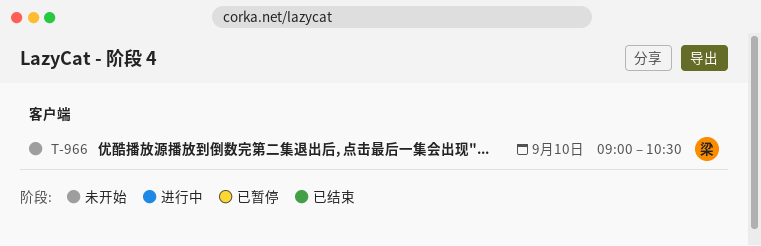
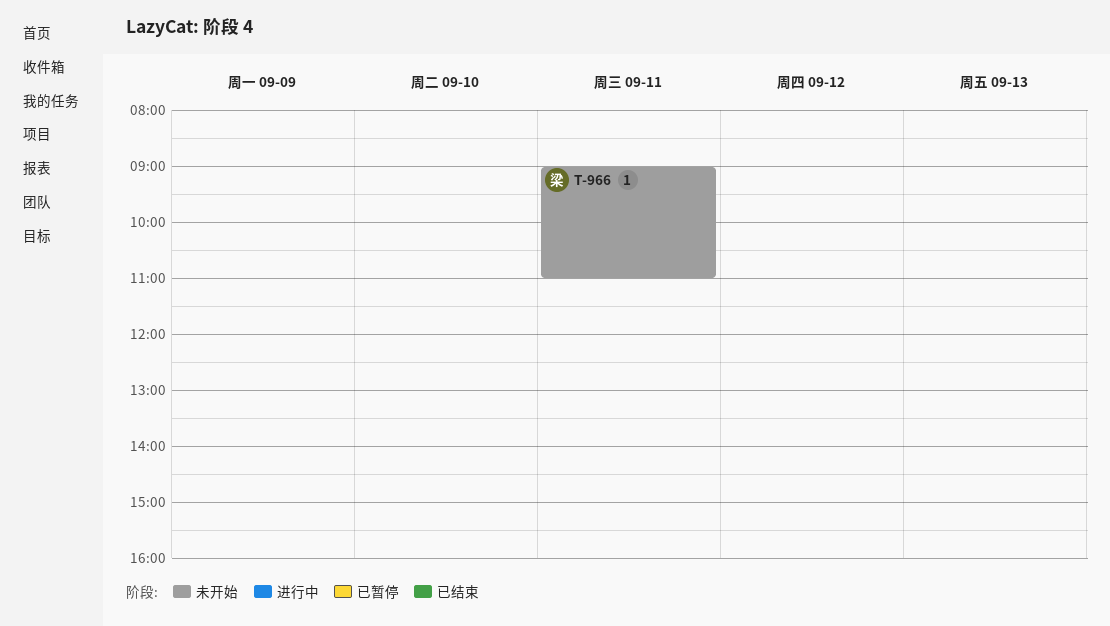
T-966, day: Sep 10 -> Sep 11
T-966, ends: 10:30 -> 11:00

